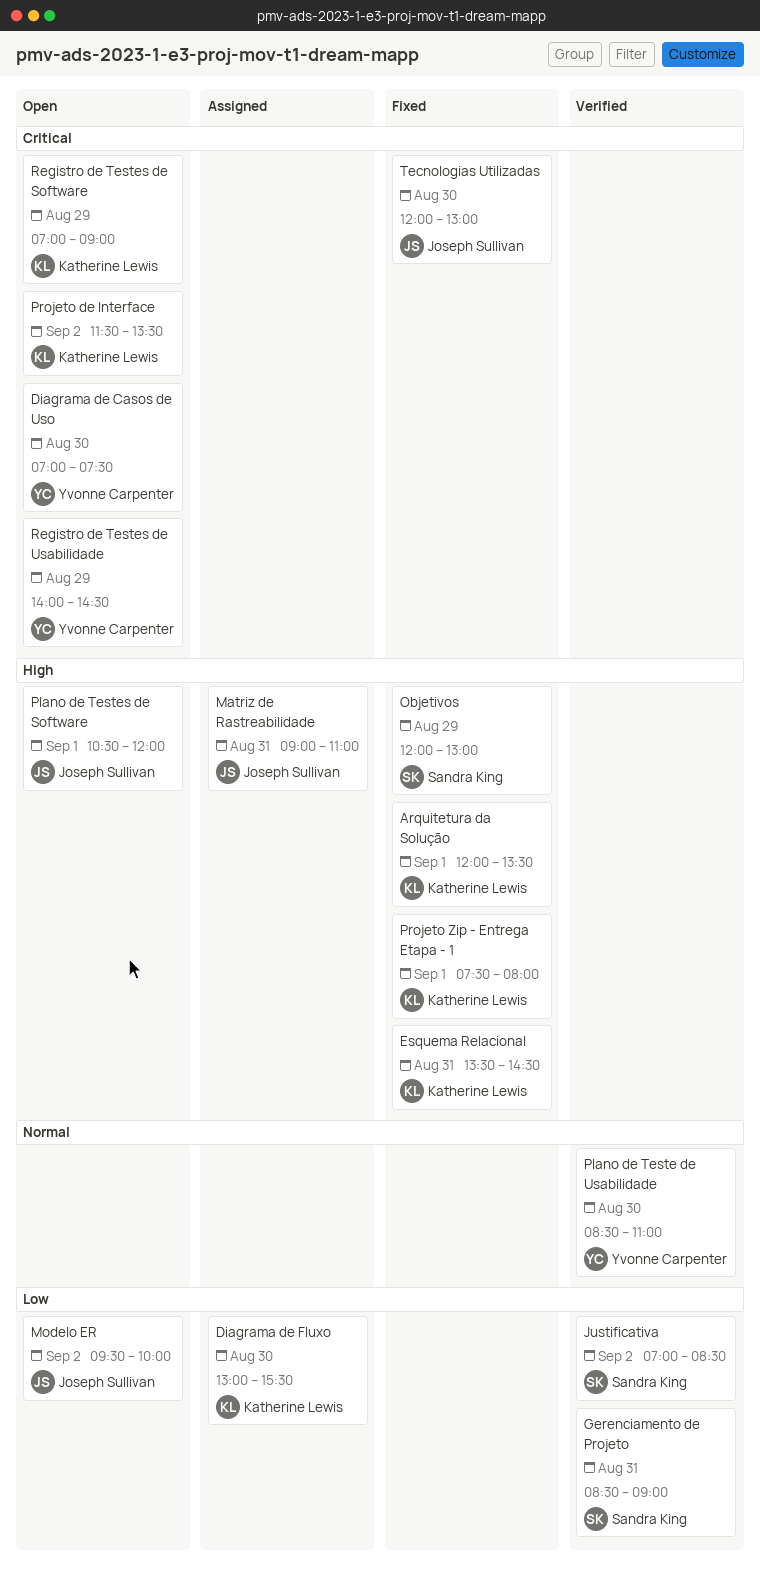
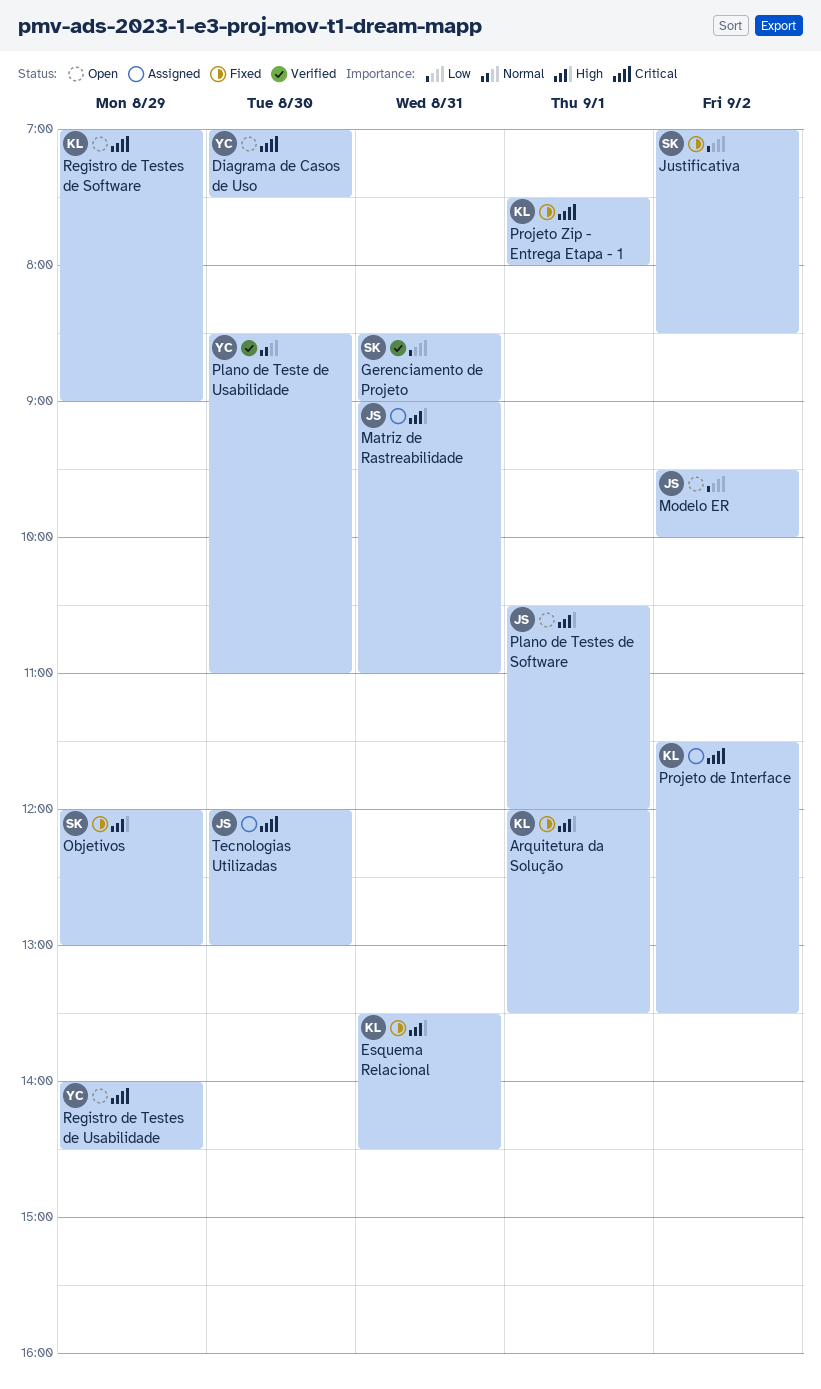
Diagrama de Fluxo: present -> none
Justificativa, status: Verified -> Fixed
Projeto de Interface, status: Open -> Assigned
Projeto Zip - Entrega Etapa - 1, priority: High -> Critical
Tecnologias Utilizadas, status: Fixed -> Assigned

